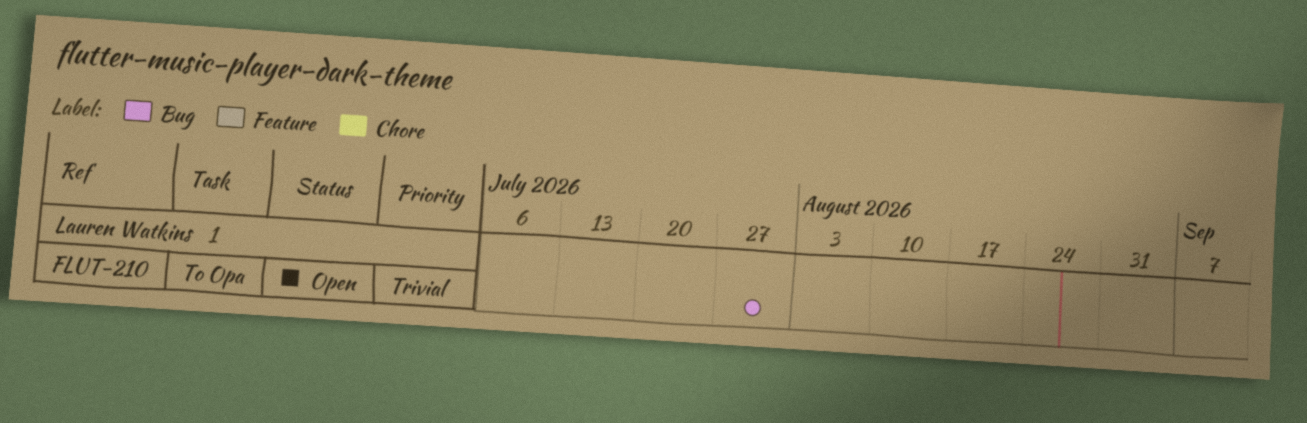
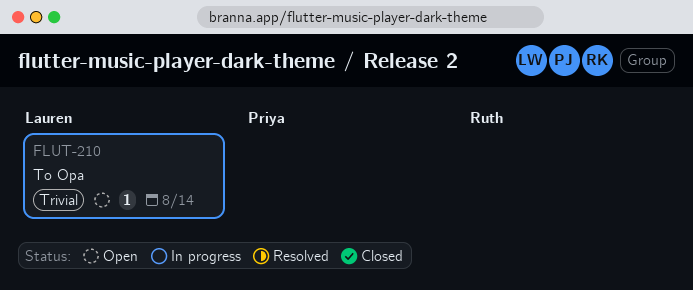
FLUT-210, due: Jul 31 -> Aug 14

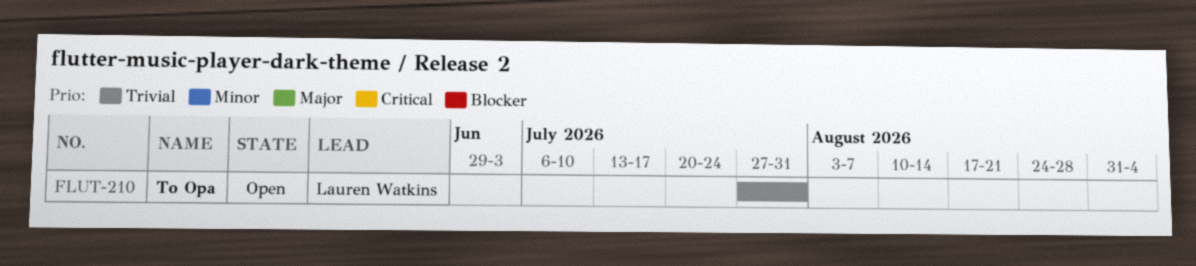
FLUT-210, due: Aug 14 -> Jul 31

